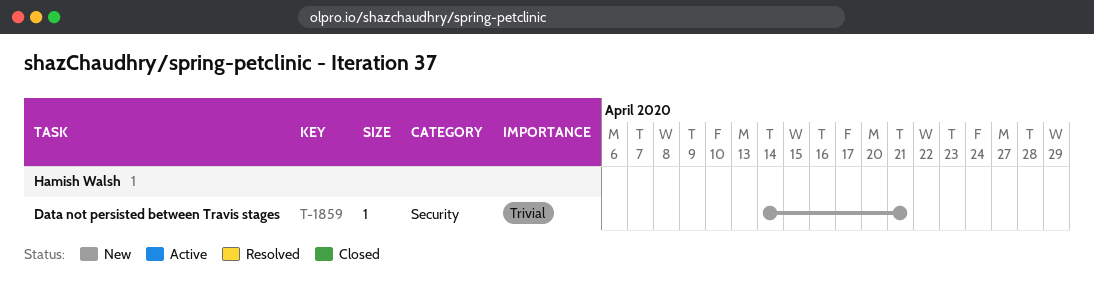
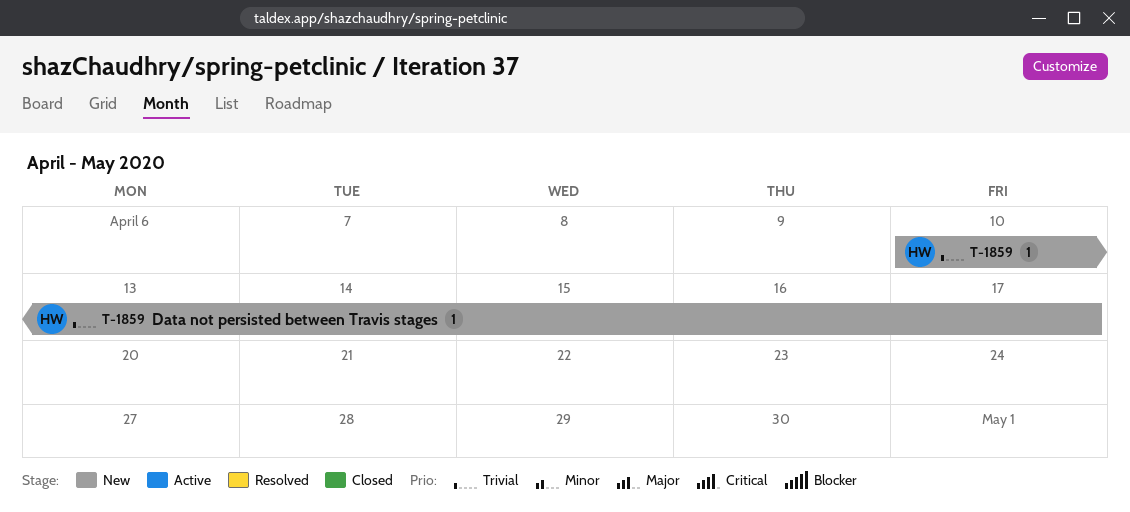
T-1859, start: Apr 14 -> Apr 10
T-1859, due: Apr 21 -> Apr 17

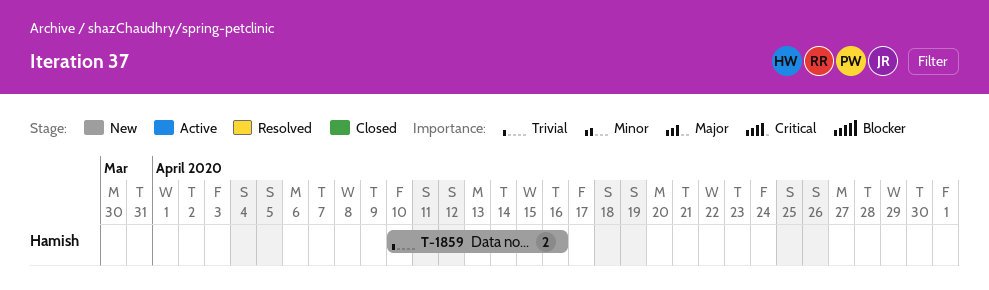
T-1859, estimate: 1 -> 2
T-1859, due: Apr 17 -> Apr 16

